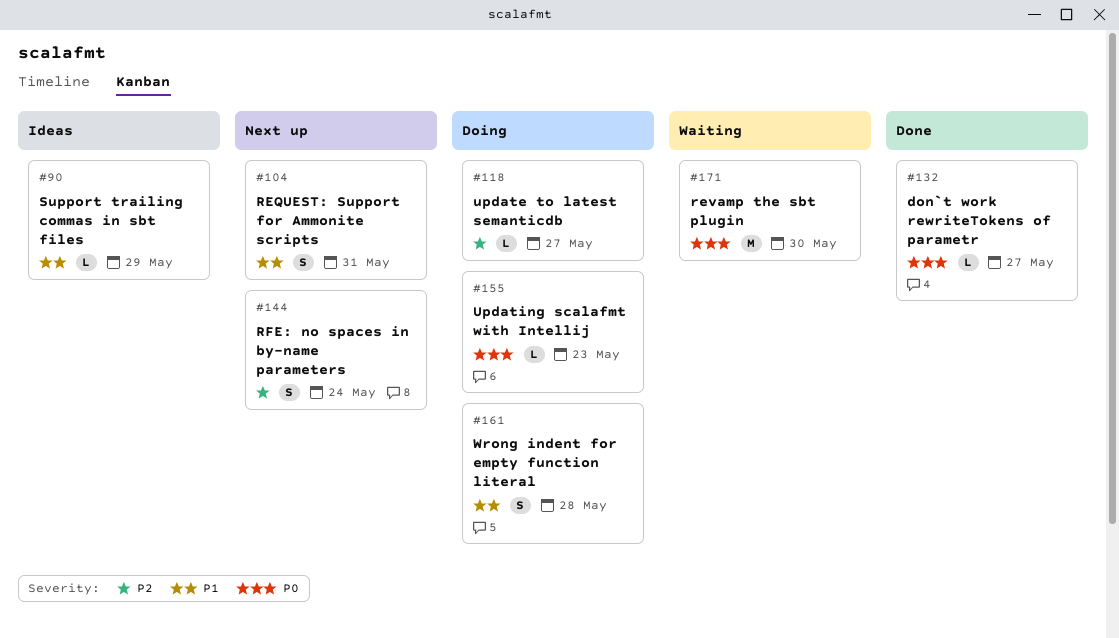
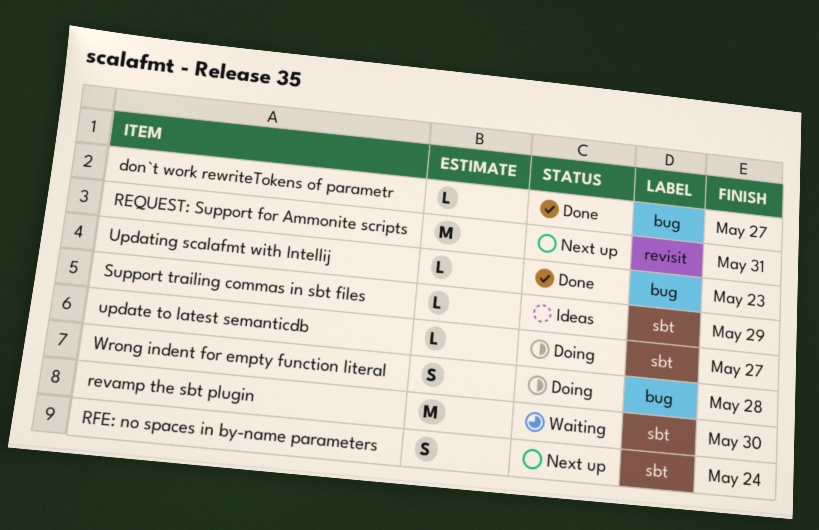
REQUEST: Support for Ammonite scripts, estimate: S -> M
Updating scalafmt with Intellij, status: Doing -> Done

